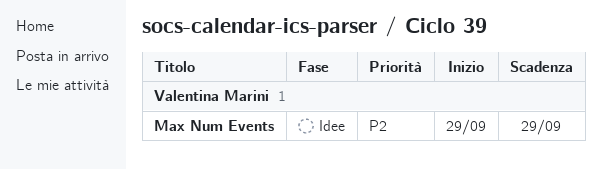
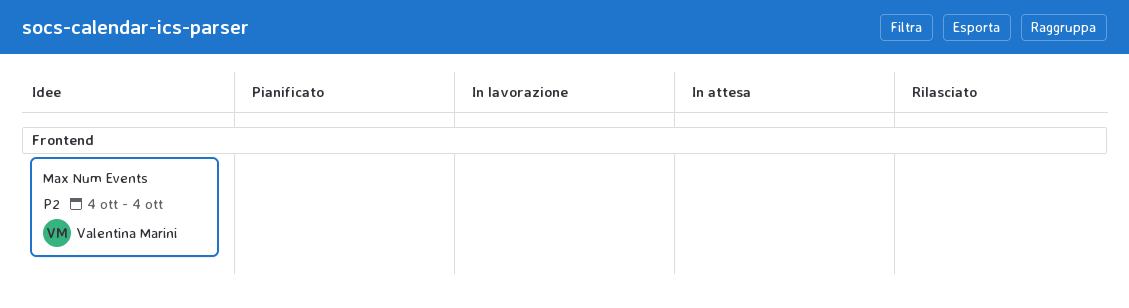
Max Num Events, start: Sep 29 -> Oct 4
Max Num Events, due: Sep 29 -> Oct 4

